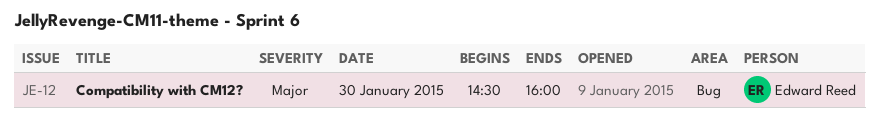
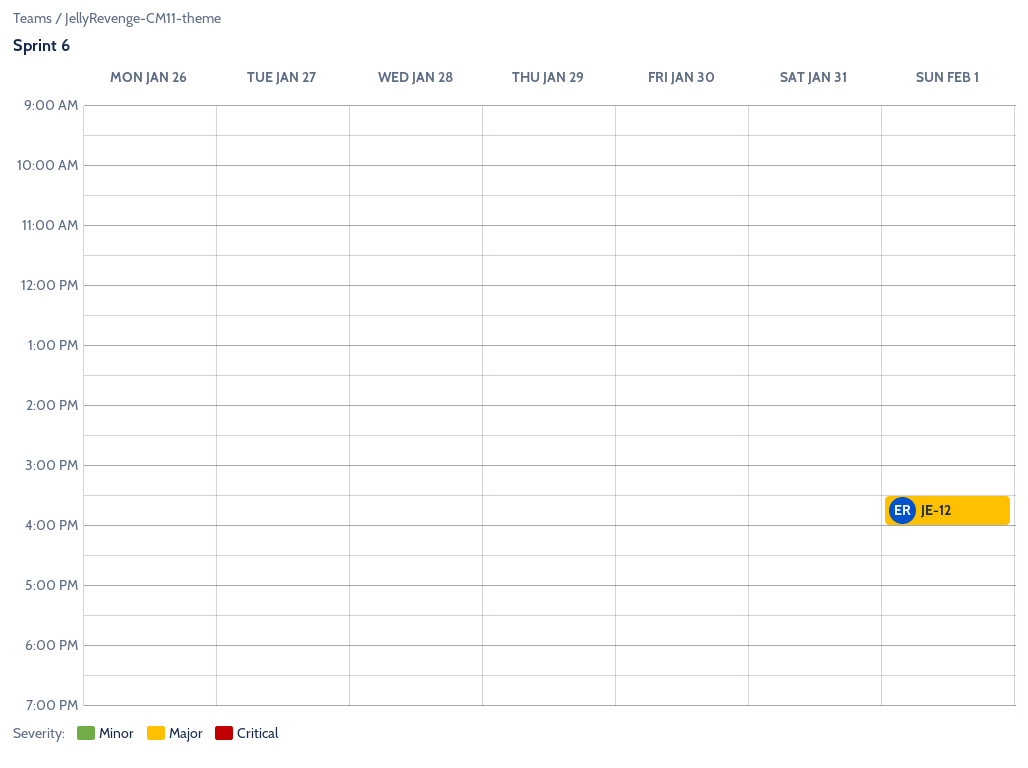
JE-12, day: Jan 30 -> Feb 1
JE-12, begins: 14:30 -> 15:30

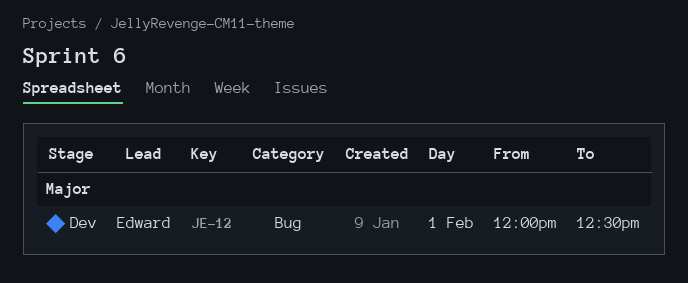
JE-12, begins: 15:30 -> 12:00
JE-12, ends: 16:00 -> 12:30

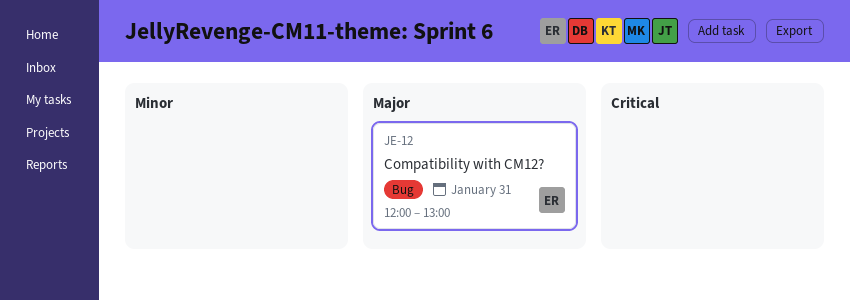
JE-12, day: Feb 1 -> Jan 31
JE-12, ends: 12:30 -> 13:00

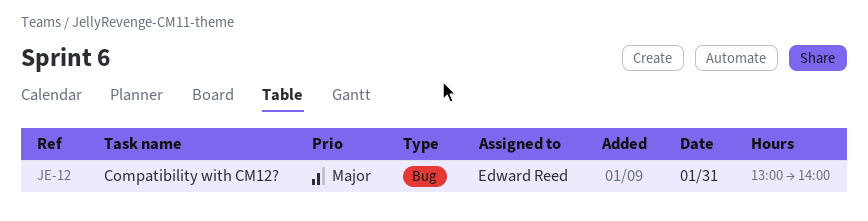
JE-12, begins: 12:00 -> 13:00
JE-12, ends: 13:00 -> 14:00

